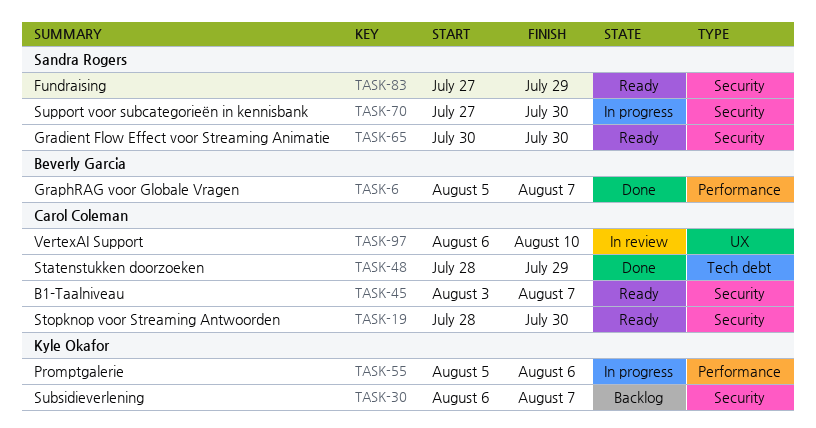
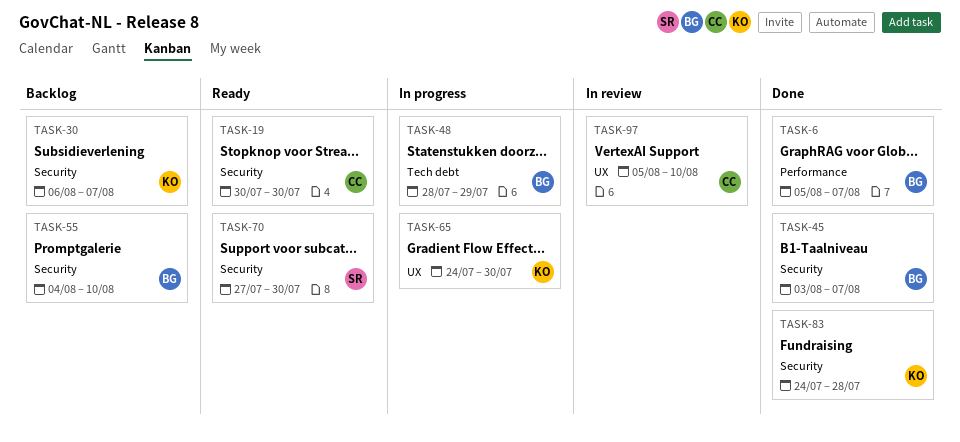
TASK-19, start: Jul 28 -> Jul 30
TASK-45, status: Ready -> Done
TASK-45, owner: Carol Coleman -> Beverly Garcia
TASK-48, status: Done -> In progress
TASK-48, owner: Carol Coleman -> Beverly Garcia
TASK-55, status: In progress -> Backlog
TASK-55, owner: Kyle Okafor -> Beverly Garcia
TASK-55, label: Performance -> Security
TASK-55, start: Aug 5 -> Aug 4
TASK-55, due: Aug 6 -> Aug 10
TASK-65, status: Ready -> In progress
TASK-65, owner: Sandra Rogers -> Kyle Okafor
TASK-65, label: Security -> UX
TASK-65, start: Jul 30 -> Jul 24
TASK-70, status: In progress -> Ready
TASK-83, status: Ready -> Done
TASK-83, owner: Sandra Rogers -> Kyle Okafor
TASK-83, start: Jul 27 -> Jul 24
TASK-83, due: Jul 29 -> Jul 28
TASK-97, start: Aug 6 -> Aug 5

